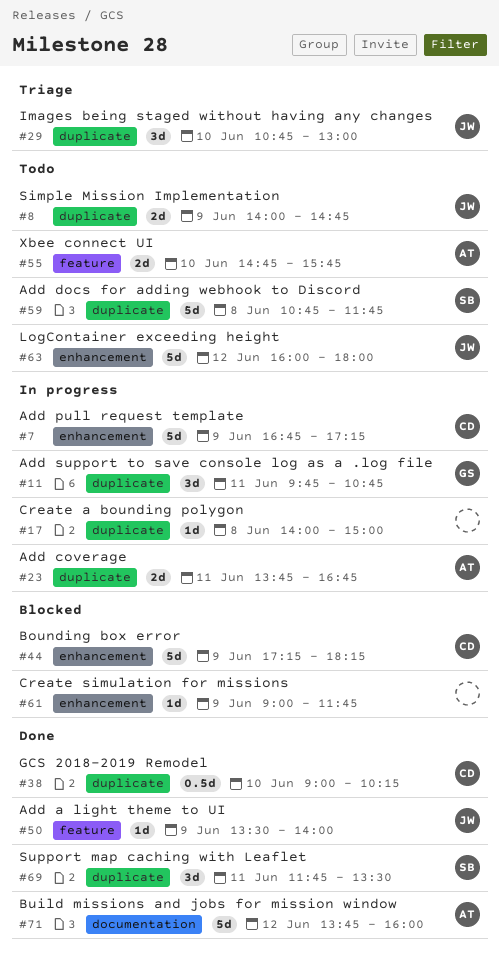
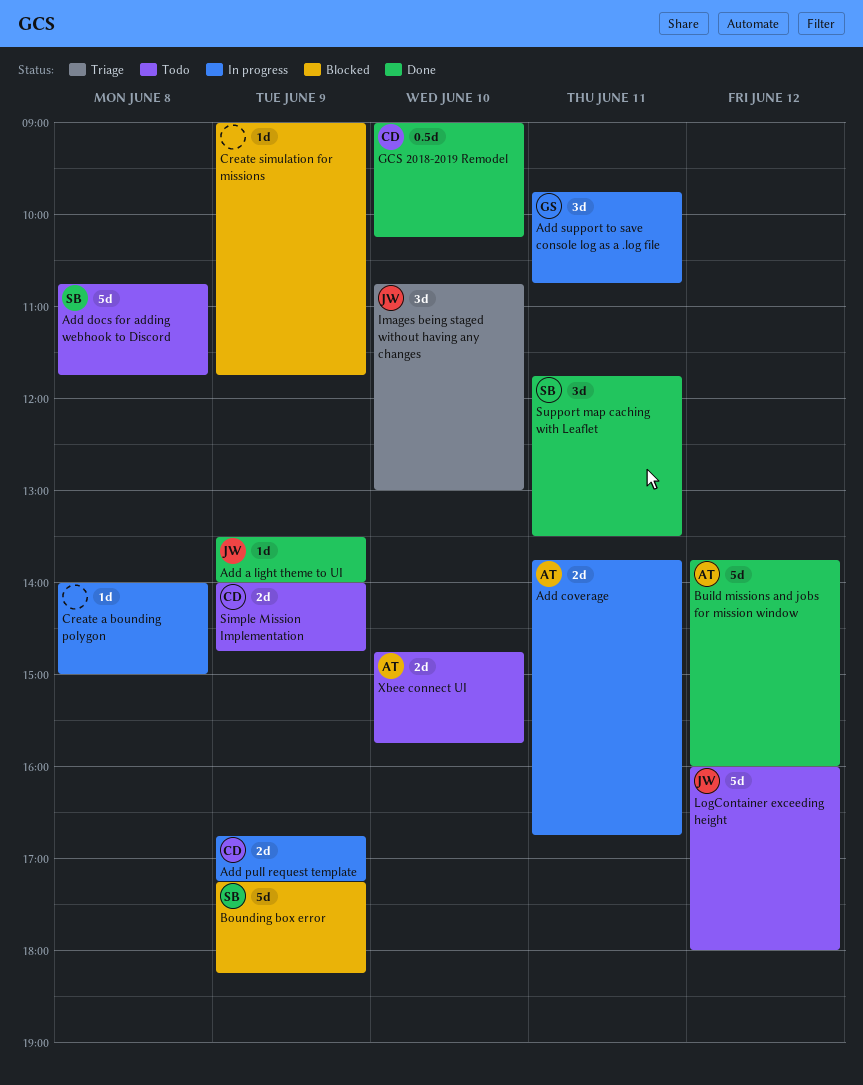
Add pull request template, estimate: 5d -> 2d
Bounding box error, owner: CD -> SB
Simple Mission Implementation, owner: JW -> CD

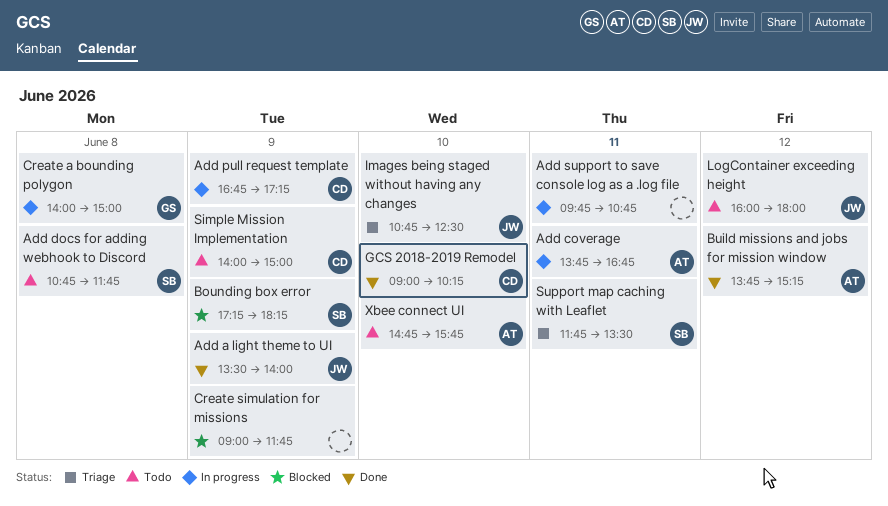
Add support to save console log as a .log file, owner: GS -> none
Build missions and jobs for mission window, ends: 16:00 -> 15:15
Create a bounding polygon, owner: none -> GS
Images being staged without having any changes, ends: 13:00 -> 12:30
Simple Mission Implementation, ends: 14:45 -> 15:00
Support map caching with Leaflet, status: Done -> Triage

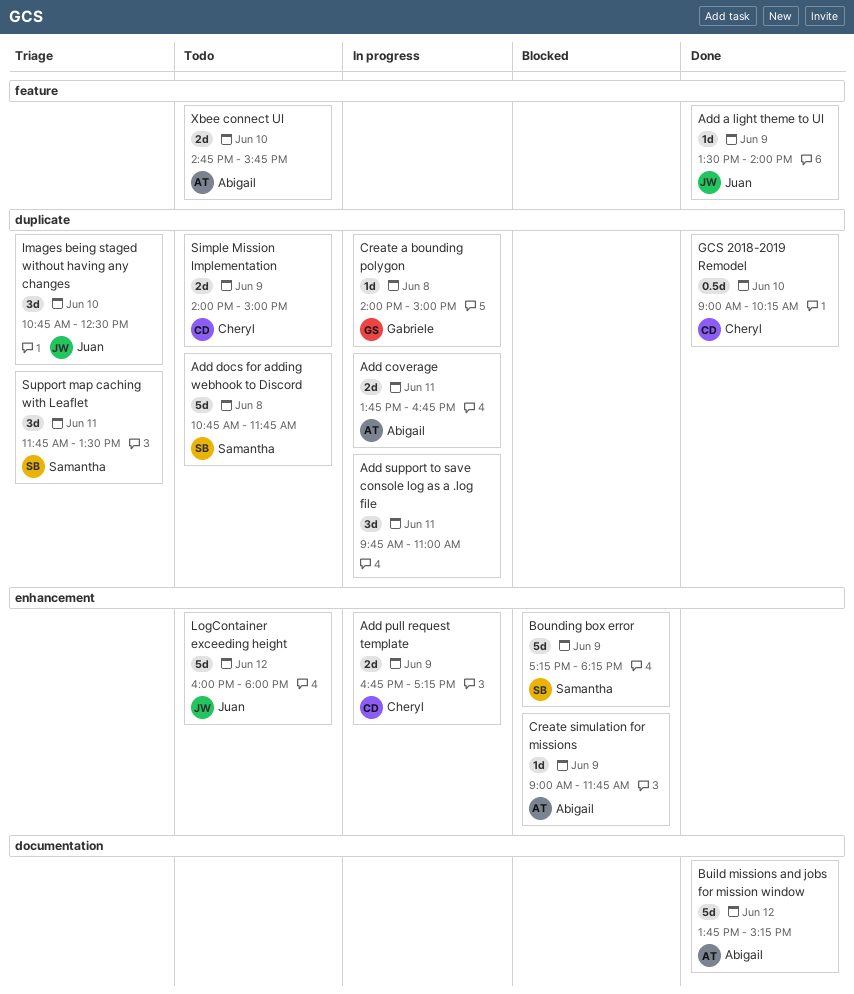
Add support to save console log as a .log file, ends: 10:45 -> 11:00
Create simulation for missions, owner: none -> Abigail

